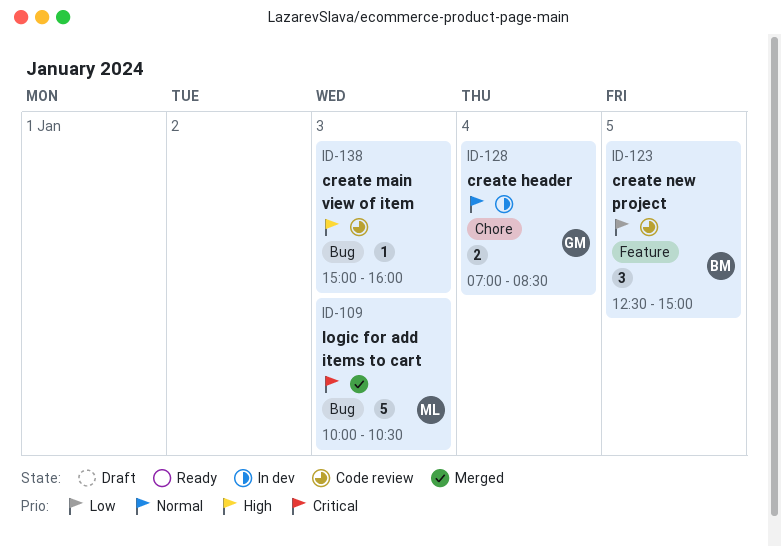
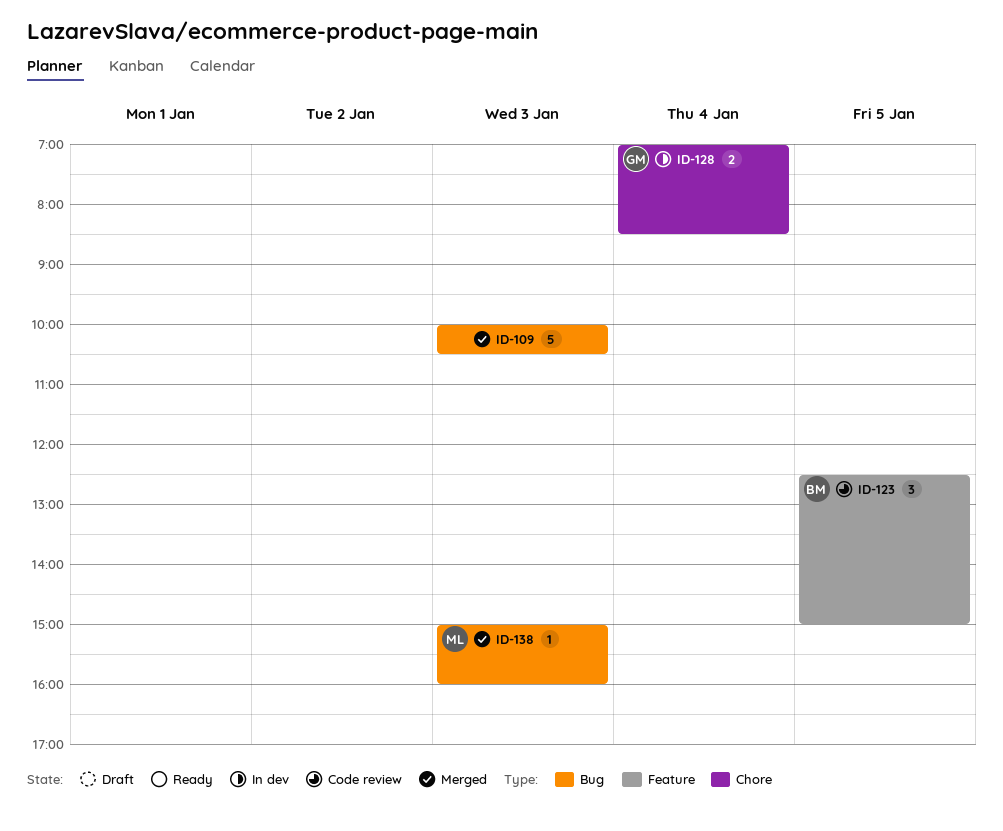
ID-109, owner: ML -> none
ID-138, status: Code review -> Merged
ID-138, owner: none -> ML

